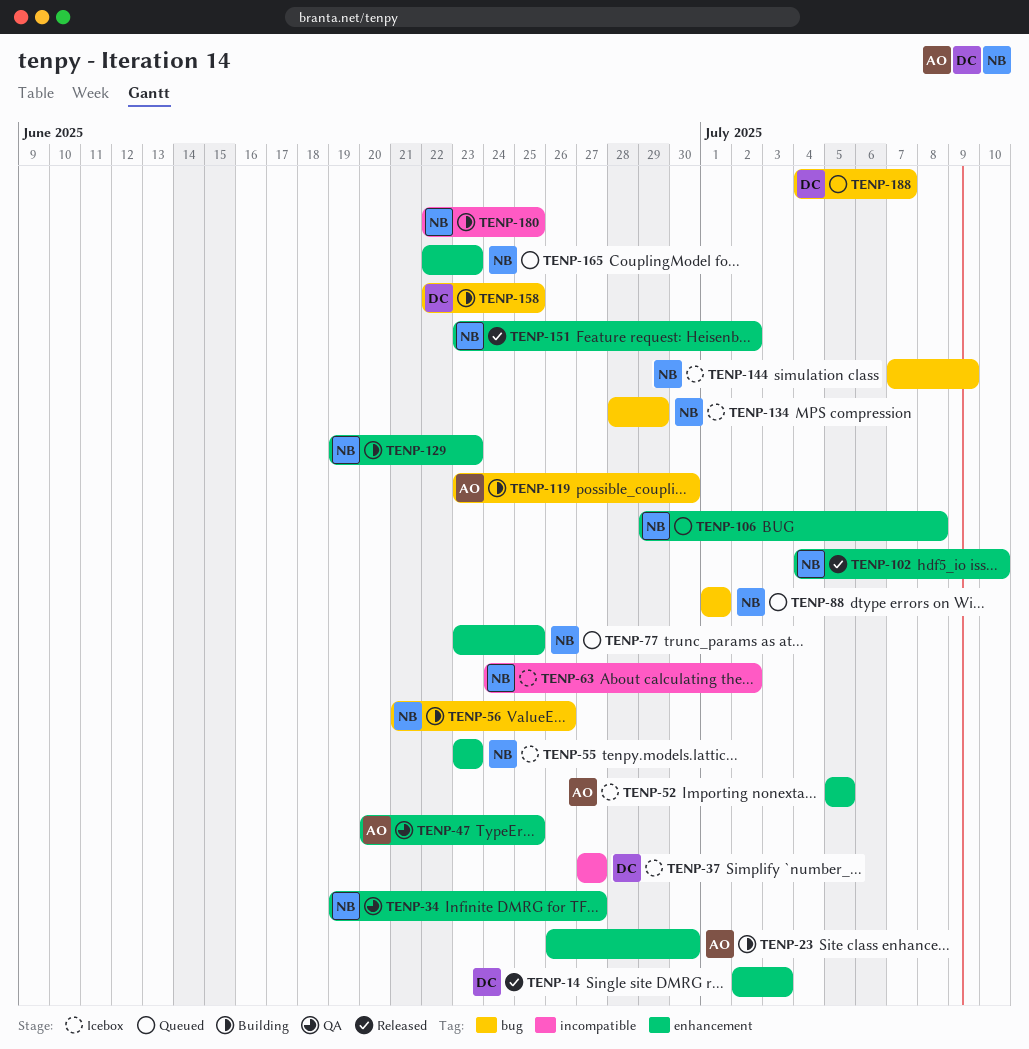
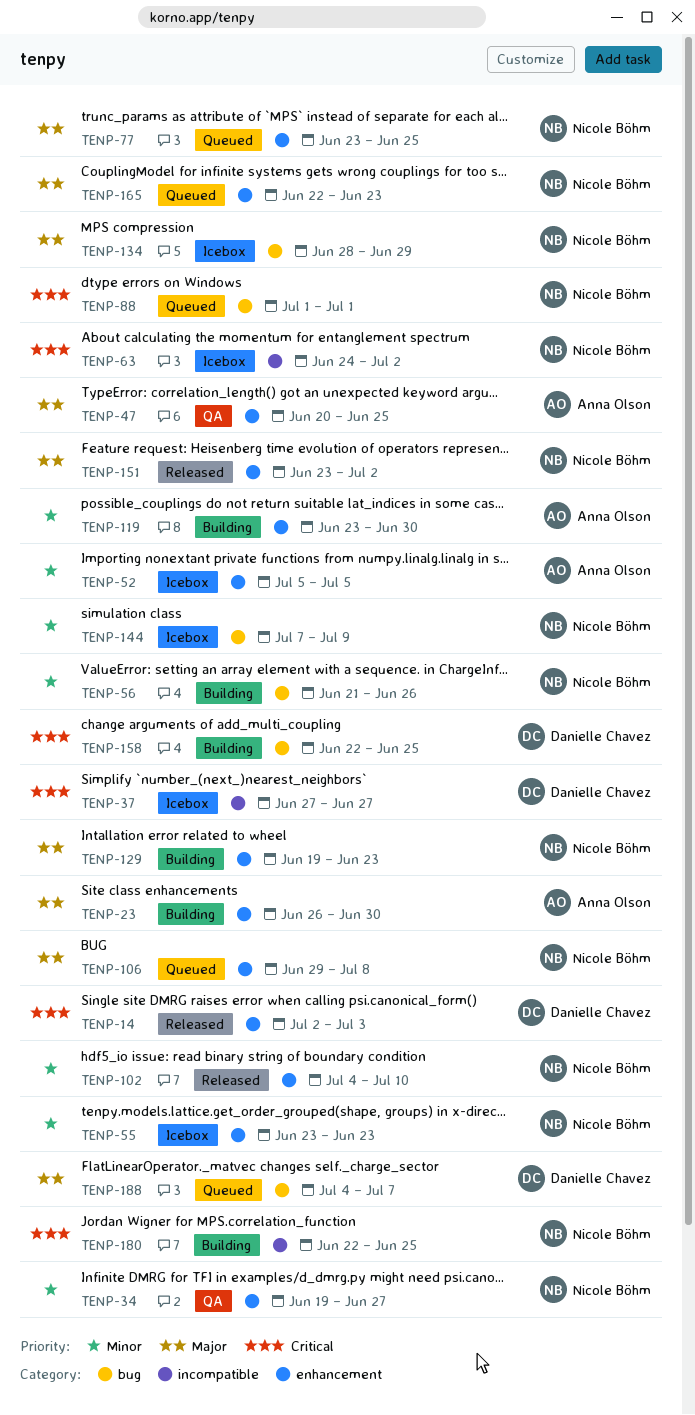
TENP-119, label: bug -> enhancement

